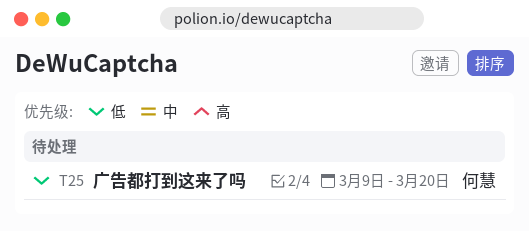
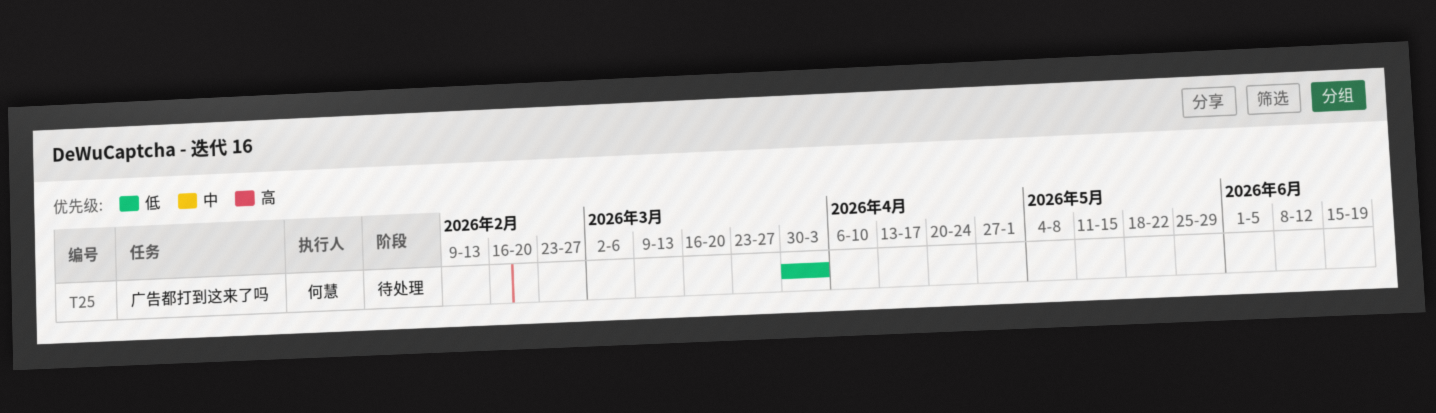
T25, start: Mar 9 -> Mar 30
T25, due: Mar 20 -> Apr 3

